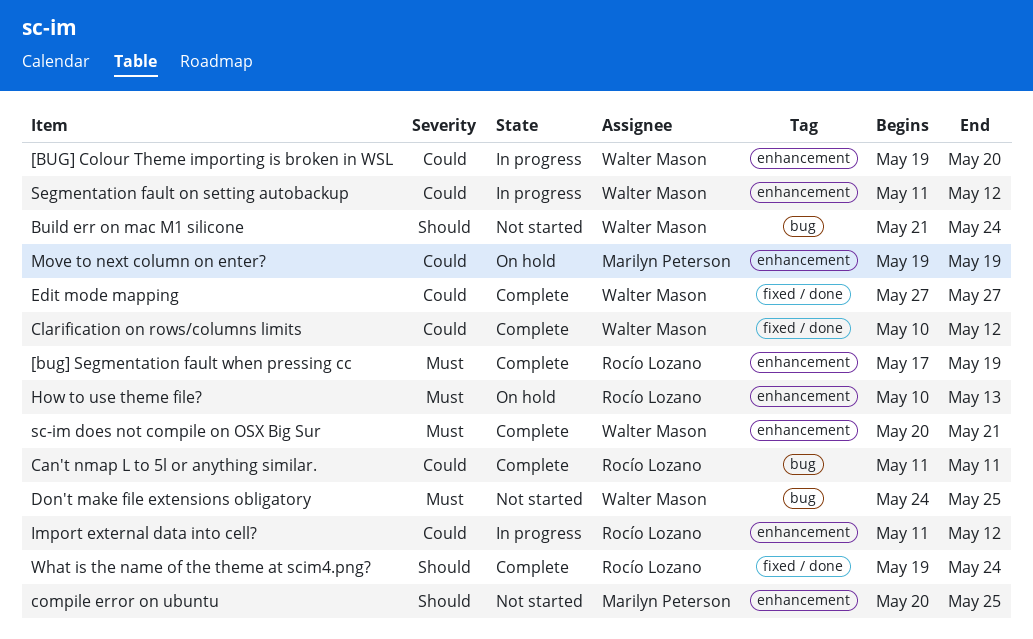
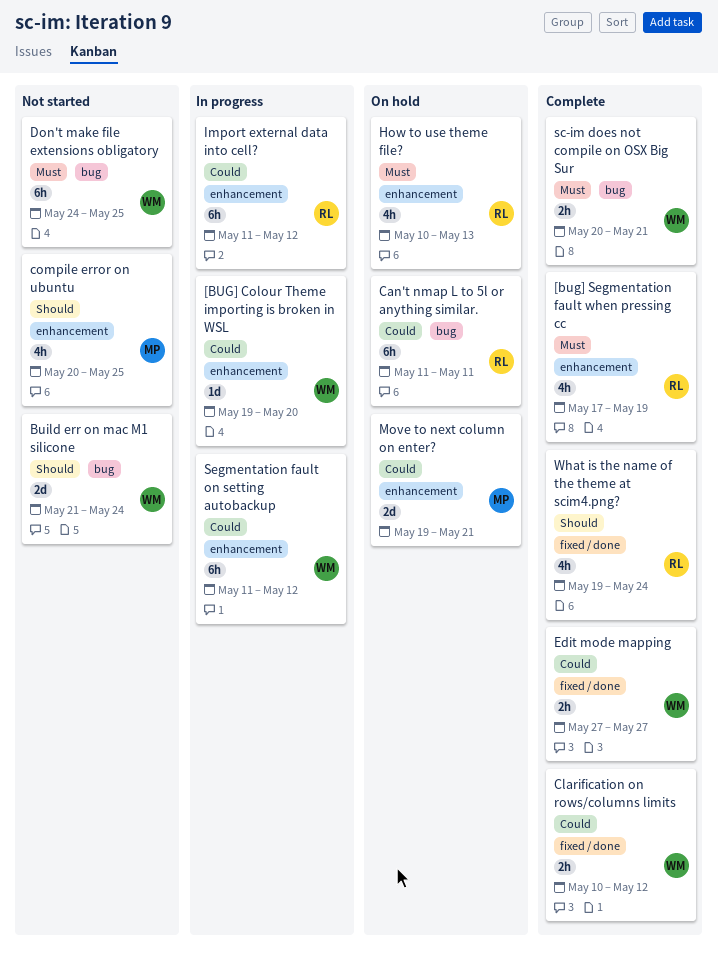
Can't nmap L to 5l or anything similar., status: Complete -> On hold
Move to next column on enter?, due: May 19 -> May 21
sc-im does not compile on OSX Big Sur, label: enhancement -> bug

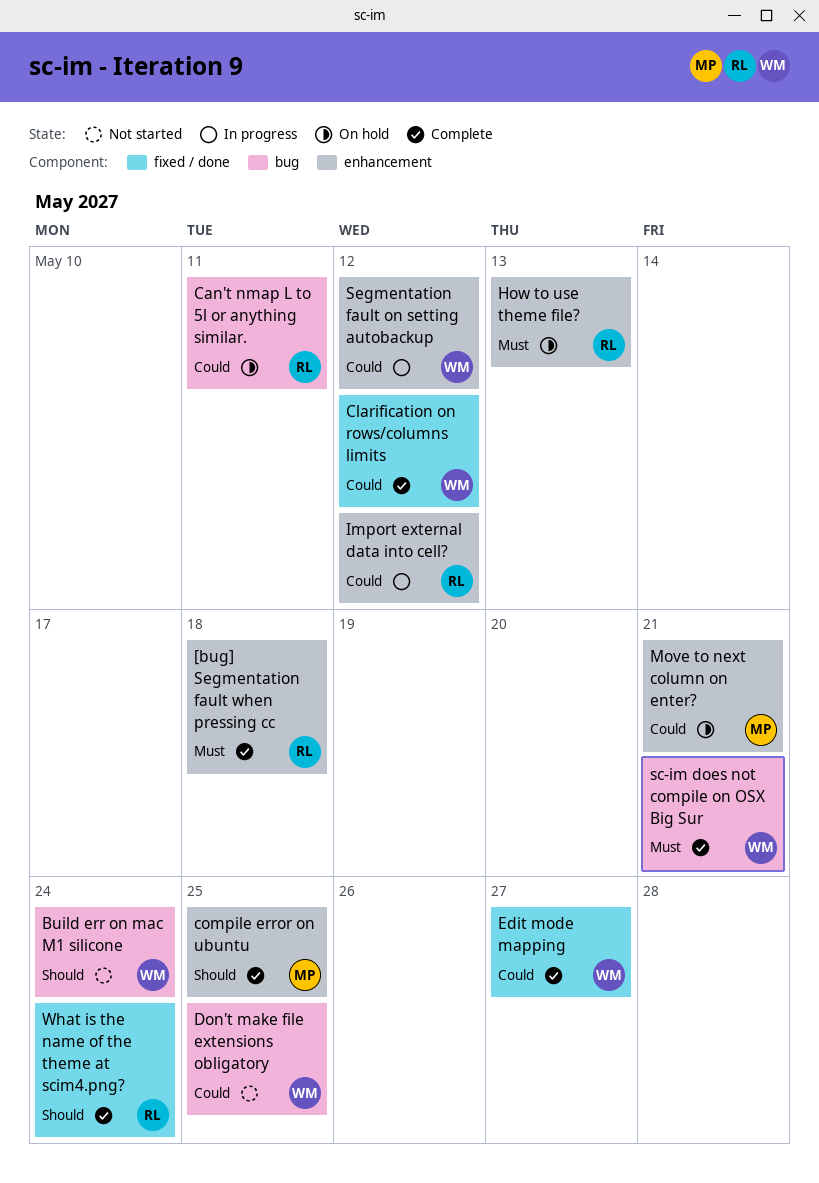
[BUG] Colour Theme importing is broken in WSL: present -> none
[bug] Segmentation fault when pressing cc, due: May 19 -> May 18
compile error on ubuntu, status: Not started -> Complete
Don't make file extensions obligatory, priority: Must -> Could

